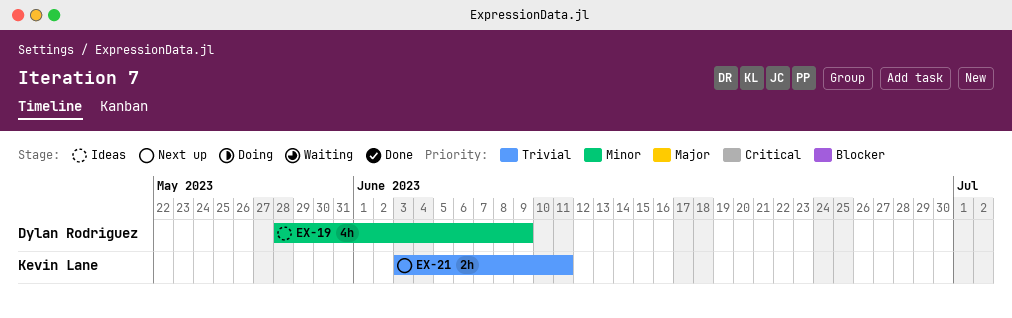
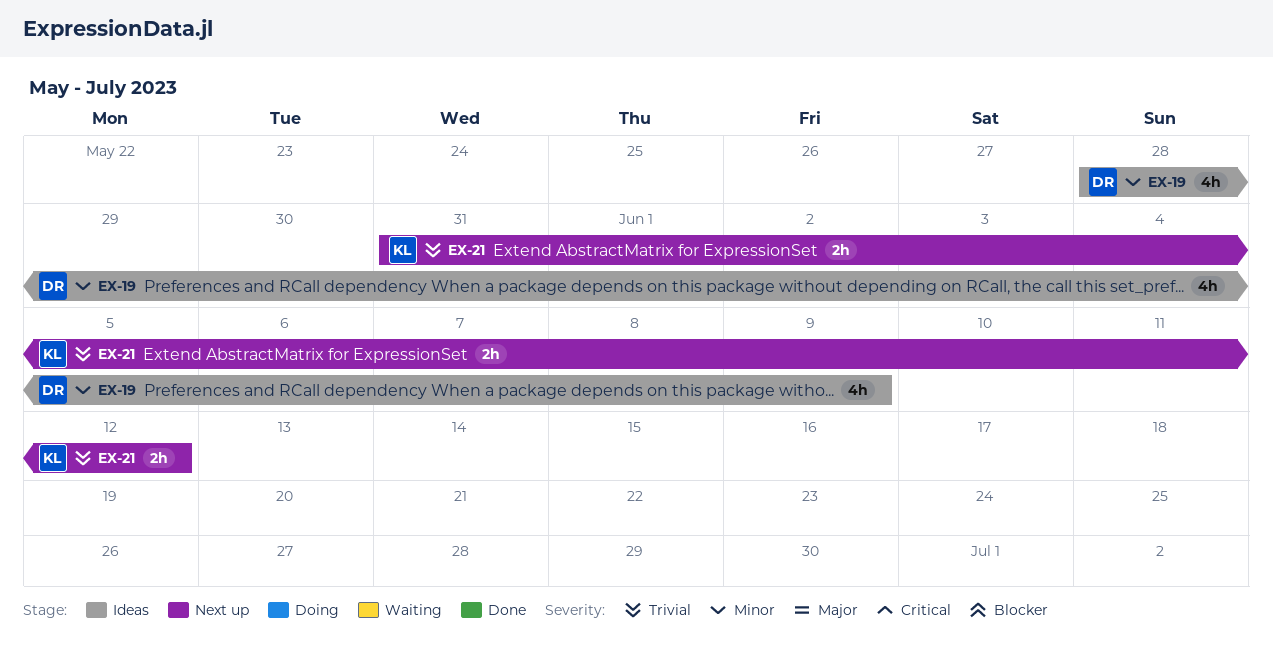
EX-21, start: Jun 3 -> May 31
EX-21, due: Jun 11 -> Jun 12

